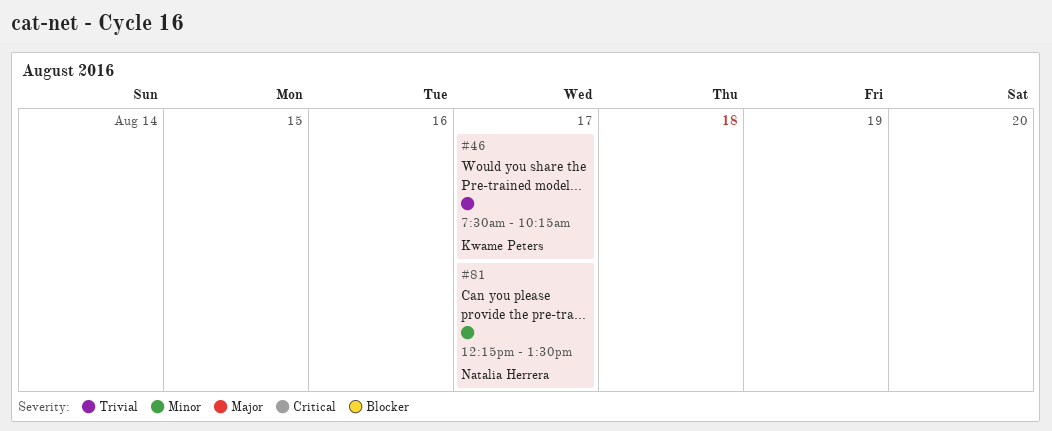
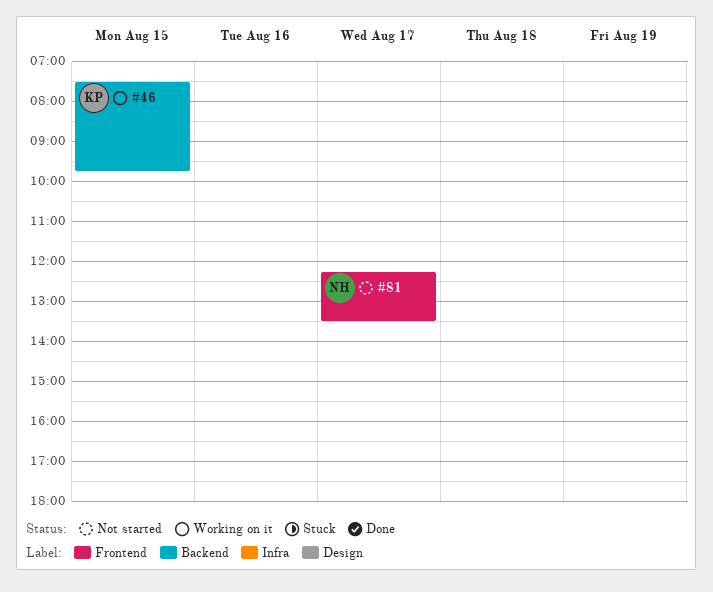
#46, day: Aug 17 -> Aug 15
#46, ends: 10:15 -> 09:45

